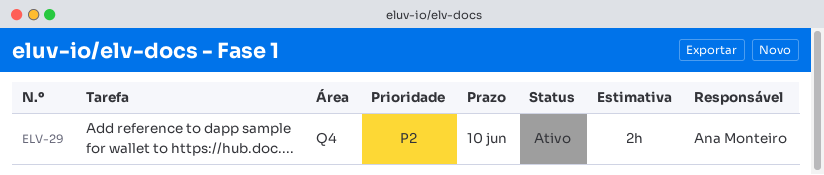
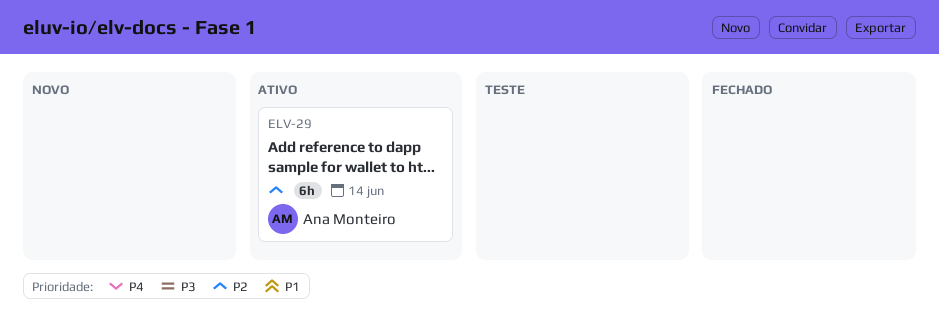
ELV-29, estimate: 2h -> 6h
ELV-29, due: Jun 10 -> Jun 14

